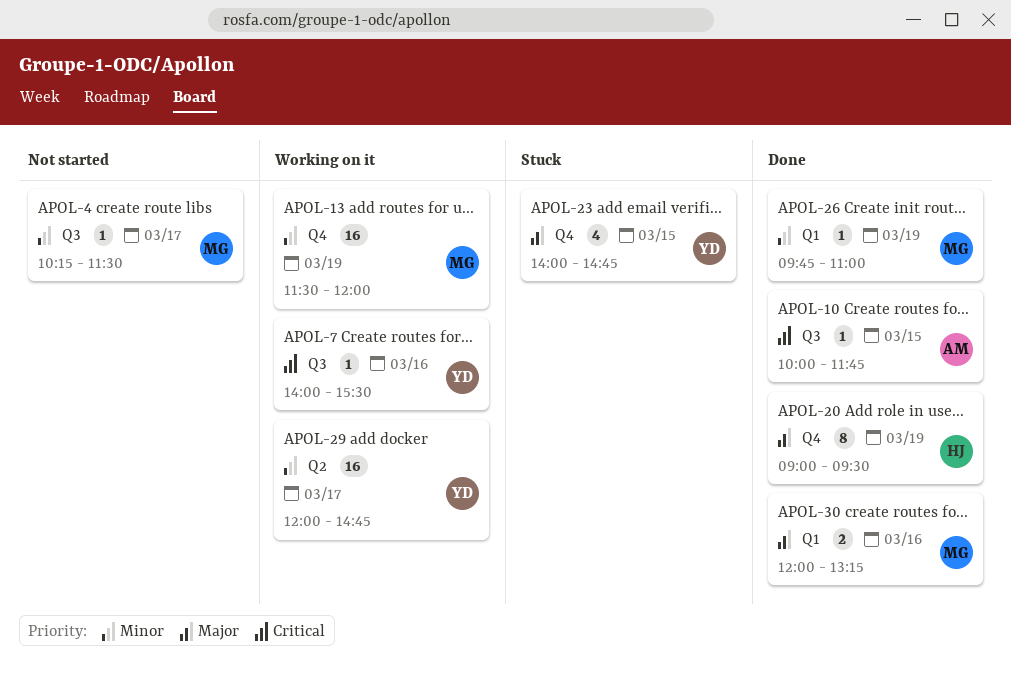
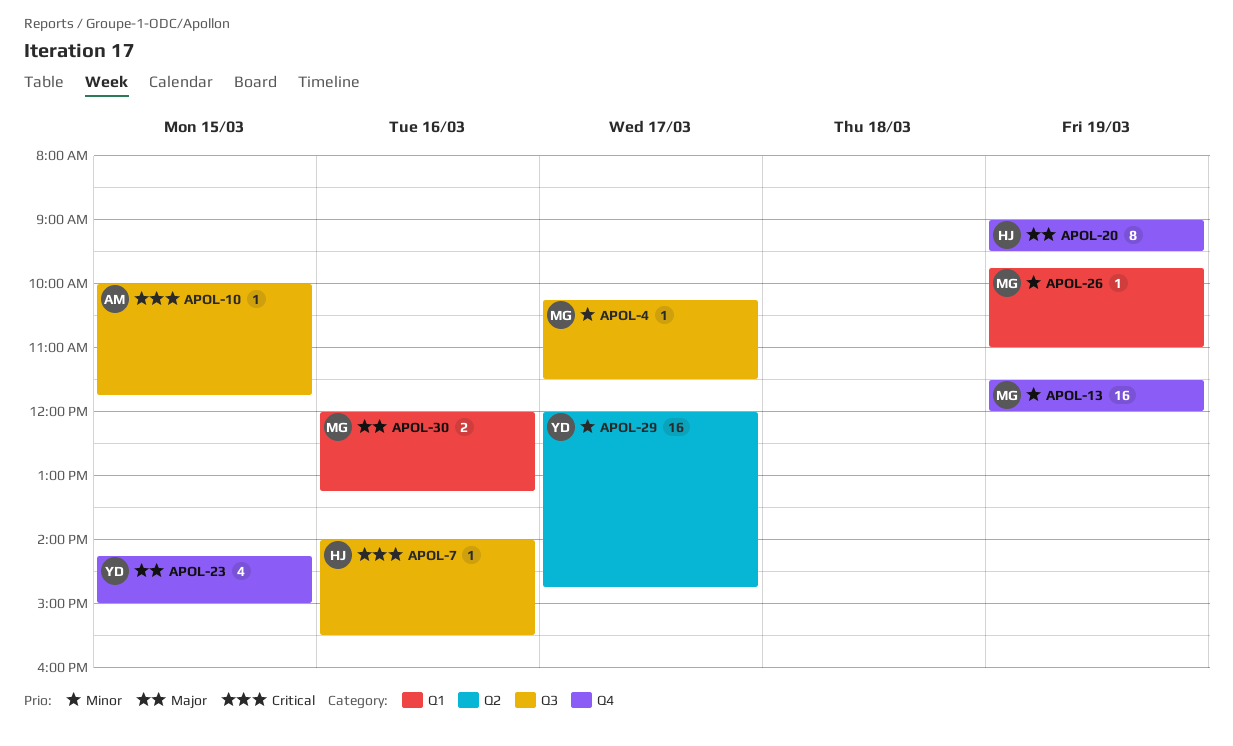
APOL-7, owner: YD -> HJ
APOL-23, begins: 14:00 -> 14:15
APOL-23, ends: 14:45 -> 15:00

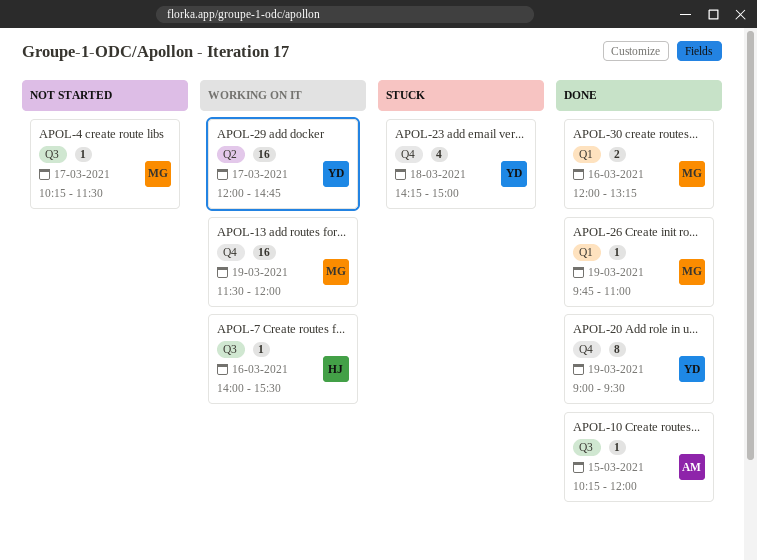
APOL-10, begins: 10:00 -> 10:15
APOL-10, ends: 11:45 -> 12:00
APOL-20, owner: HJ -> YD
APOL-23, day: Mar 15 -> Mar 18

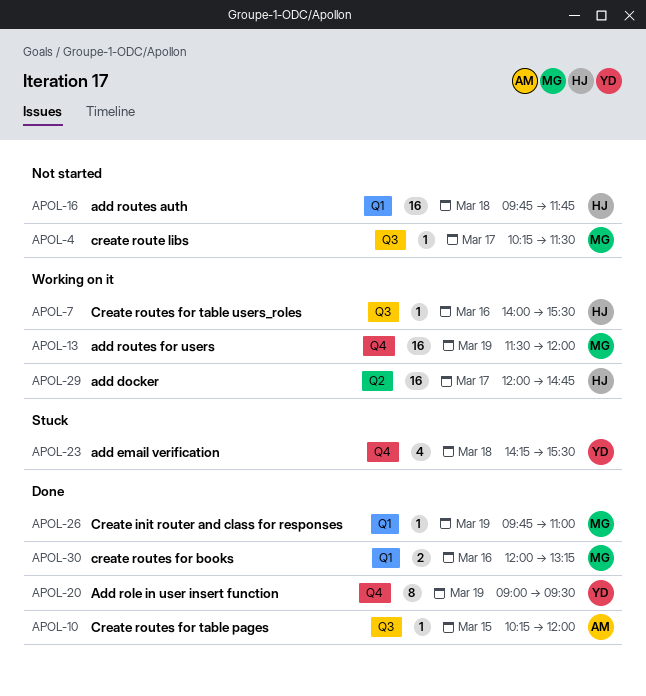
APOL-16: none -> present
APOL-23, ends: 15:00 -> 15:30
APOL-29, owner: YD -> HJ

